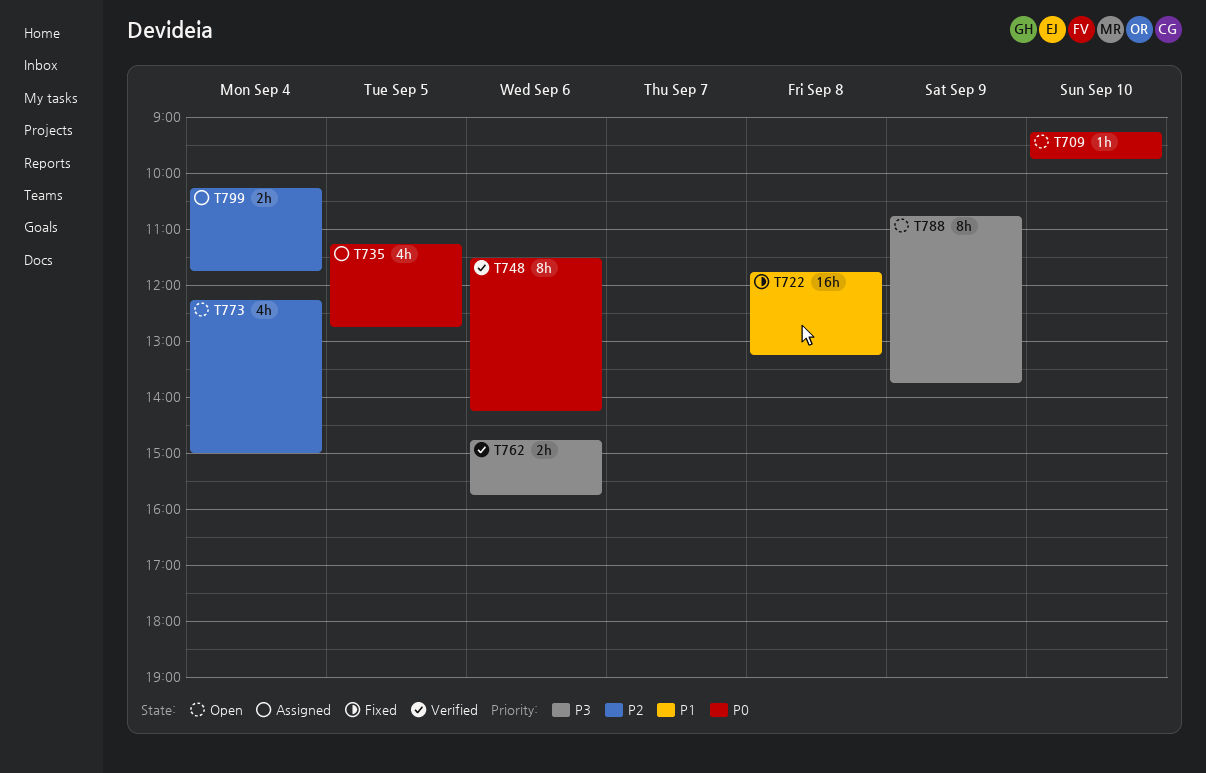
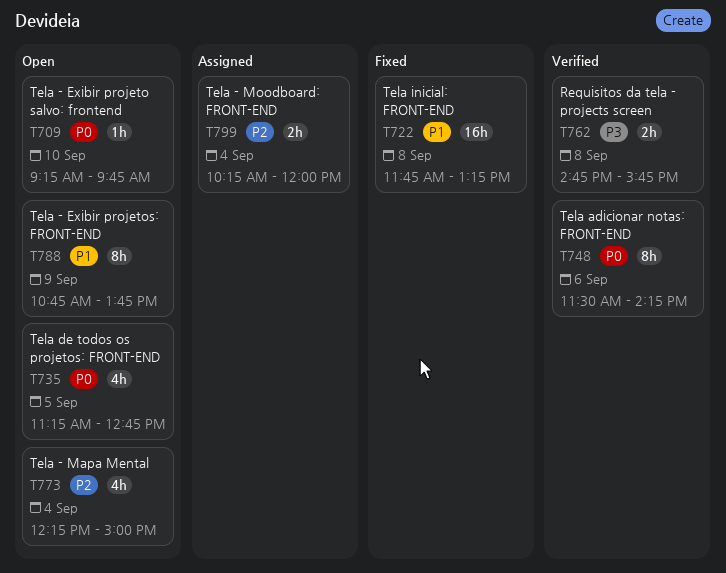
T735, status: Assigned -> Open
T762, day: Sep 6 -> Sep 8
T788, priority: P3 -> P1
T799, ends: 11:45 -> 12:00

